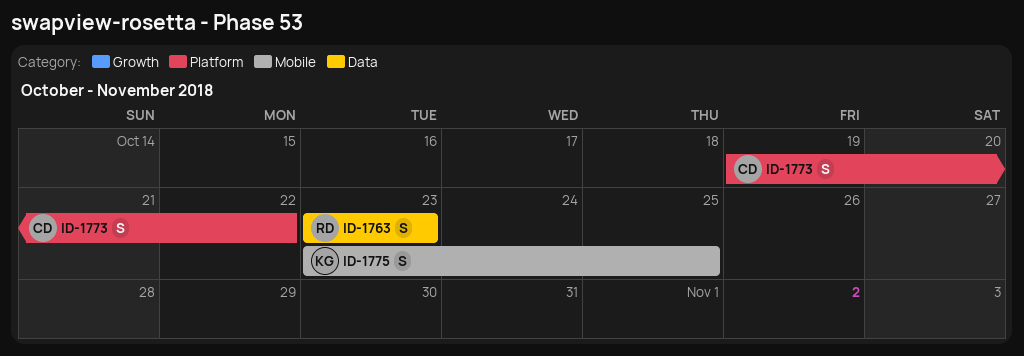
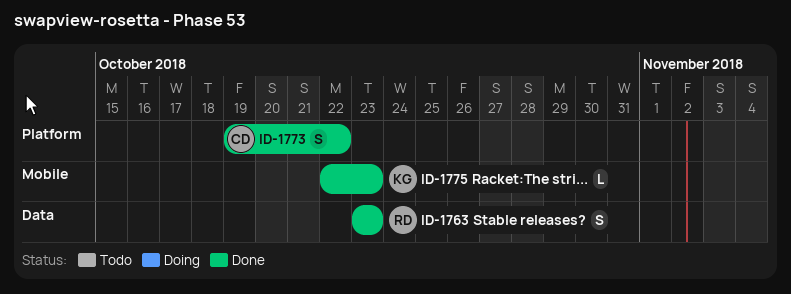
ID-1775, estimate: S -> L
ID-1775, start: Oct 23 -> Oct 22
ID-1775, due: Oct 25 -> Oct 23

